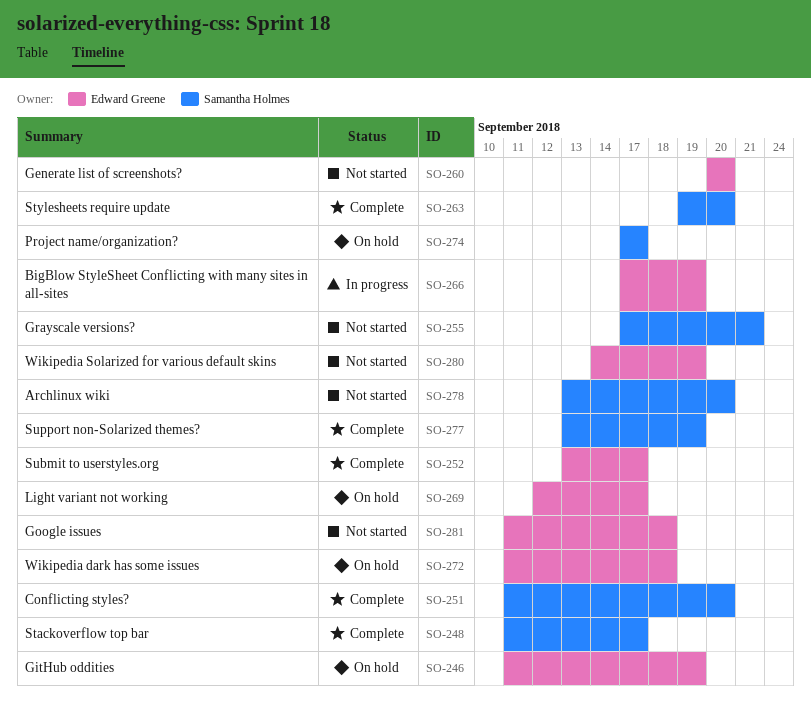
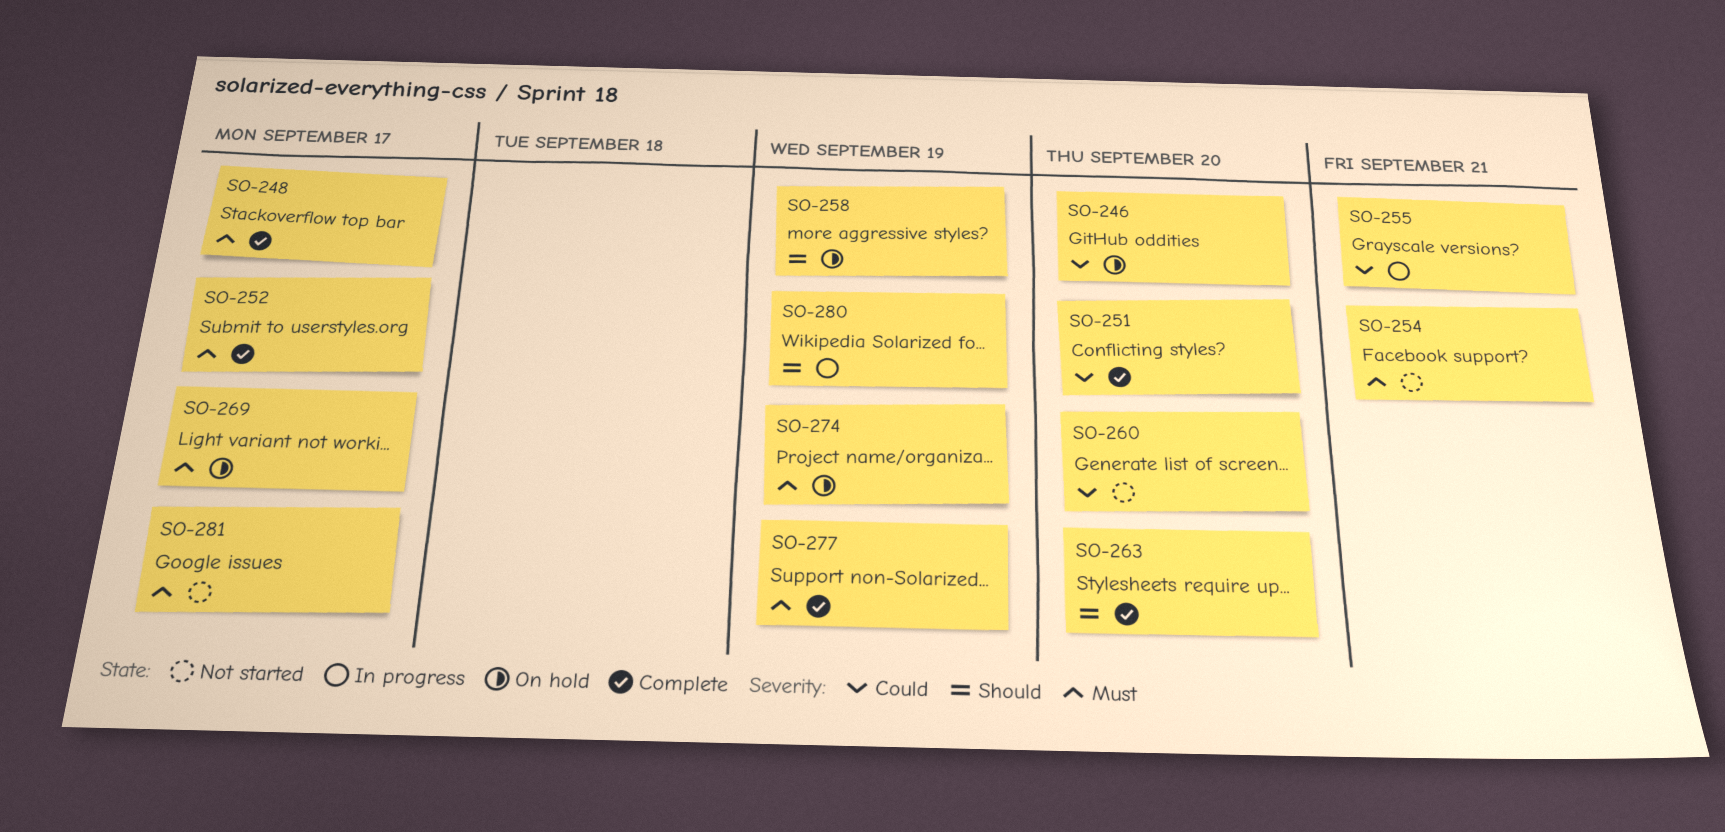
SO-246, due: Sep 19 -> Sep 20
SO-254: none -> present
SO-255, status: Not started -> In progress
SO-258: none -> present
SO-266: present -> none
SO-272: present -> none
SO-274, due: Sep 17 -> Sep 19
SO-278: present -> none
SO-280, status: Not started -> In progress
SO-281, due: Sep 18 -> Sep 17

